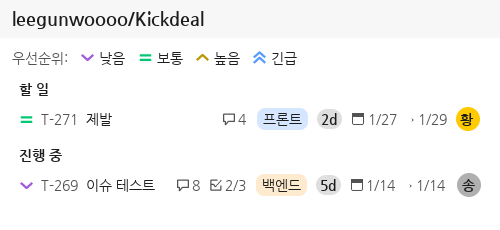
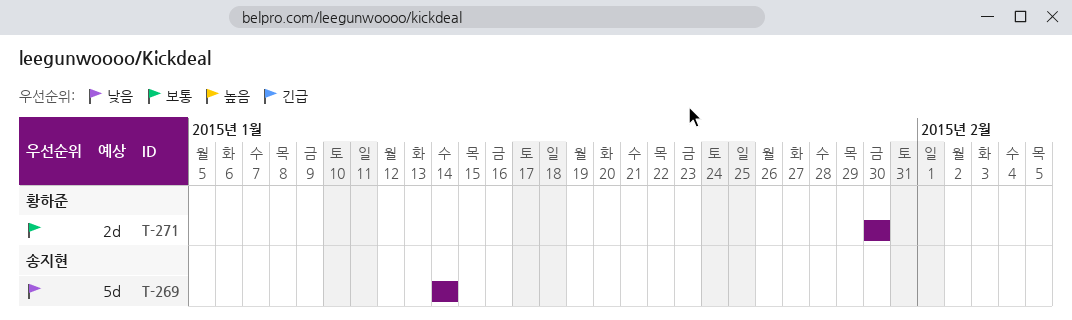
T-271, start: Jan 27 -> Jan 30
T-271, due: Jan 29 -> Jan 30

